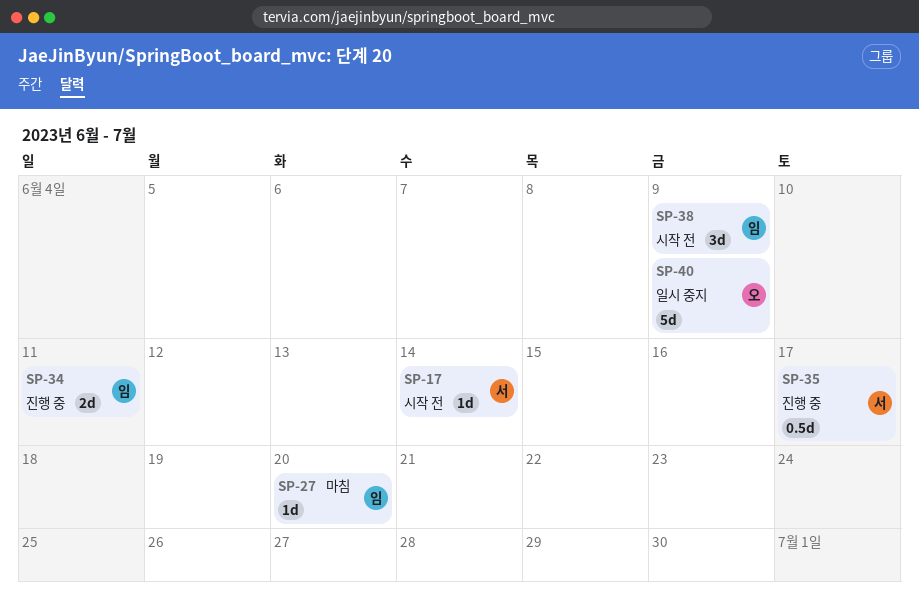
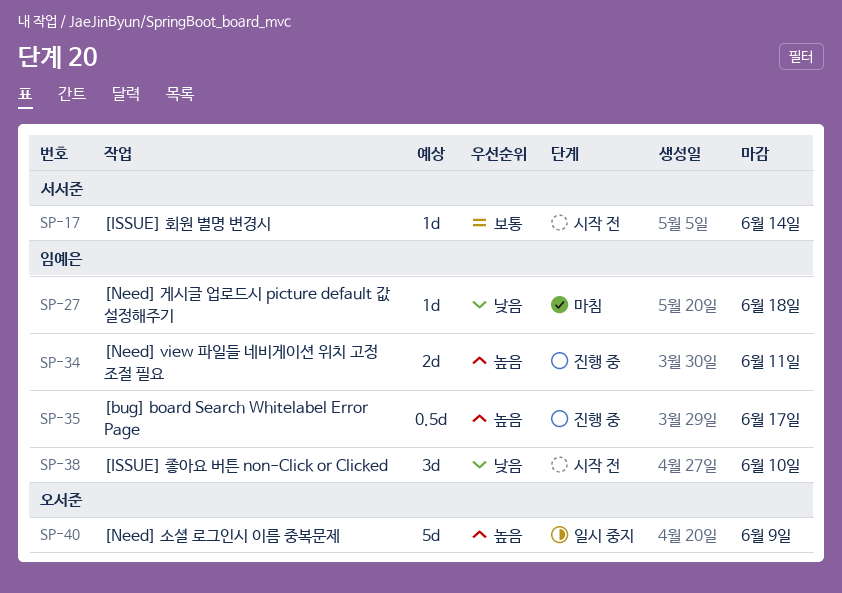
SP-27, due: Jun 20 -> Jun 18
SP-35, owner: 서서준 -> 임예은
SP-38, due: Jun 9 -> Jun 10

